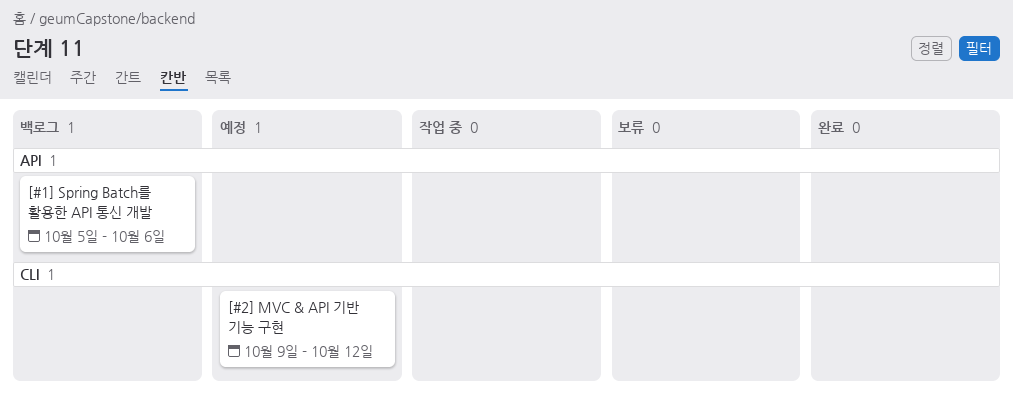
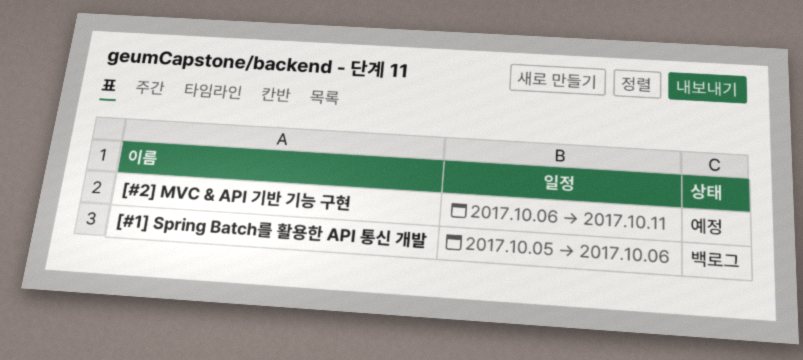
[#2] MVC & API 기반 기능 구현, start: Oct 9 -> Oct 6
[#2] MVC & API 기반 기능 구현, due: Oct 12 -> Oct 11

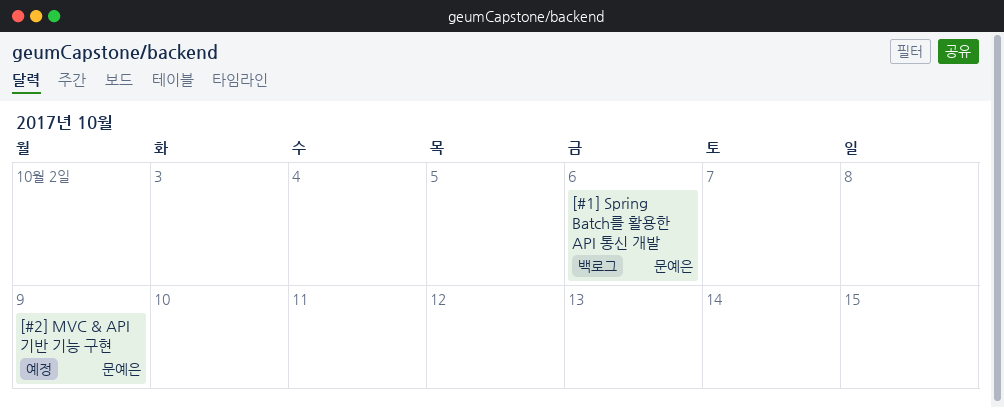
[#2] MVC & API 기반 기능 구현, due: Oct 11 -> Oct 9

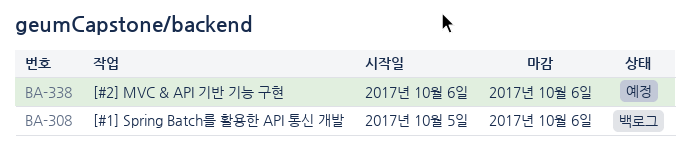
[#2] MVC & API 기반 기능 구현, due: Oct 9 -> Oct 6

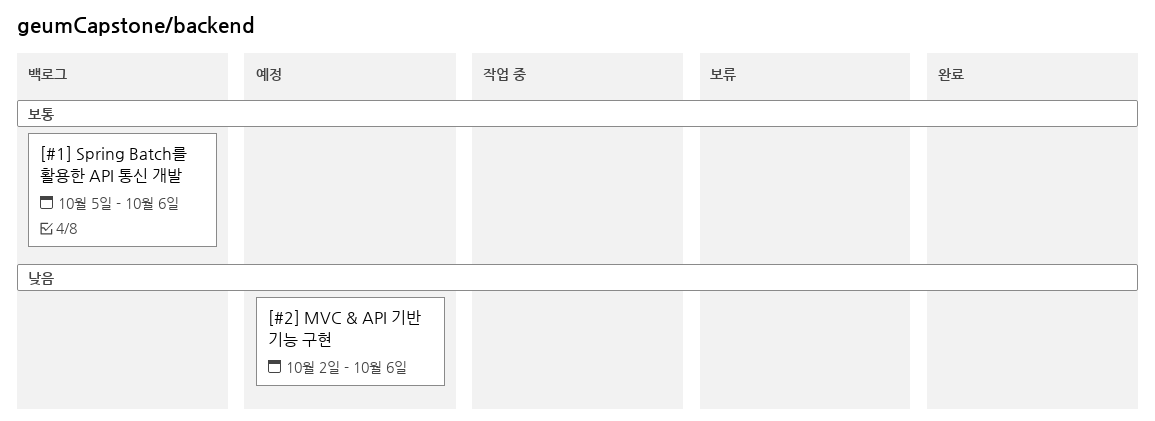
[#2] MVC & API 기반 기능 구현, start: Oct 6 -> Oct 2

